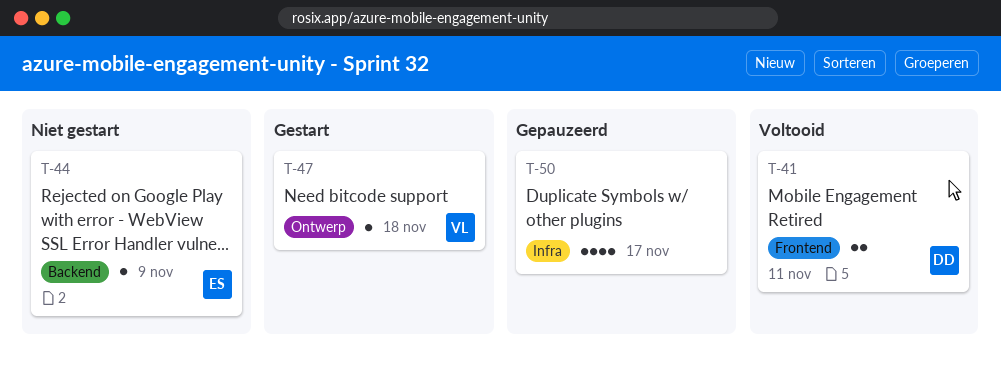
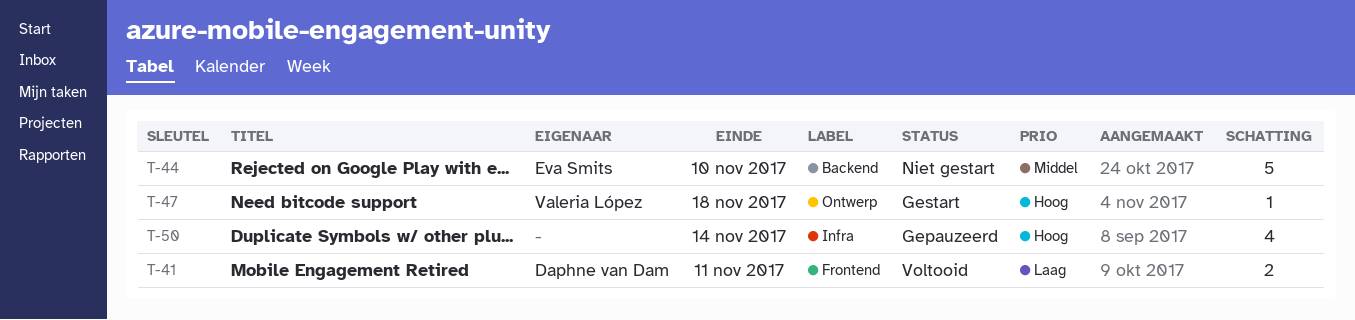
T-44, estimate: 1 -> 5
T-44, due: Nov 9 -> Nov 10
T-50, due: Nov 17 -> Nov 14

